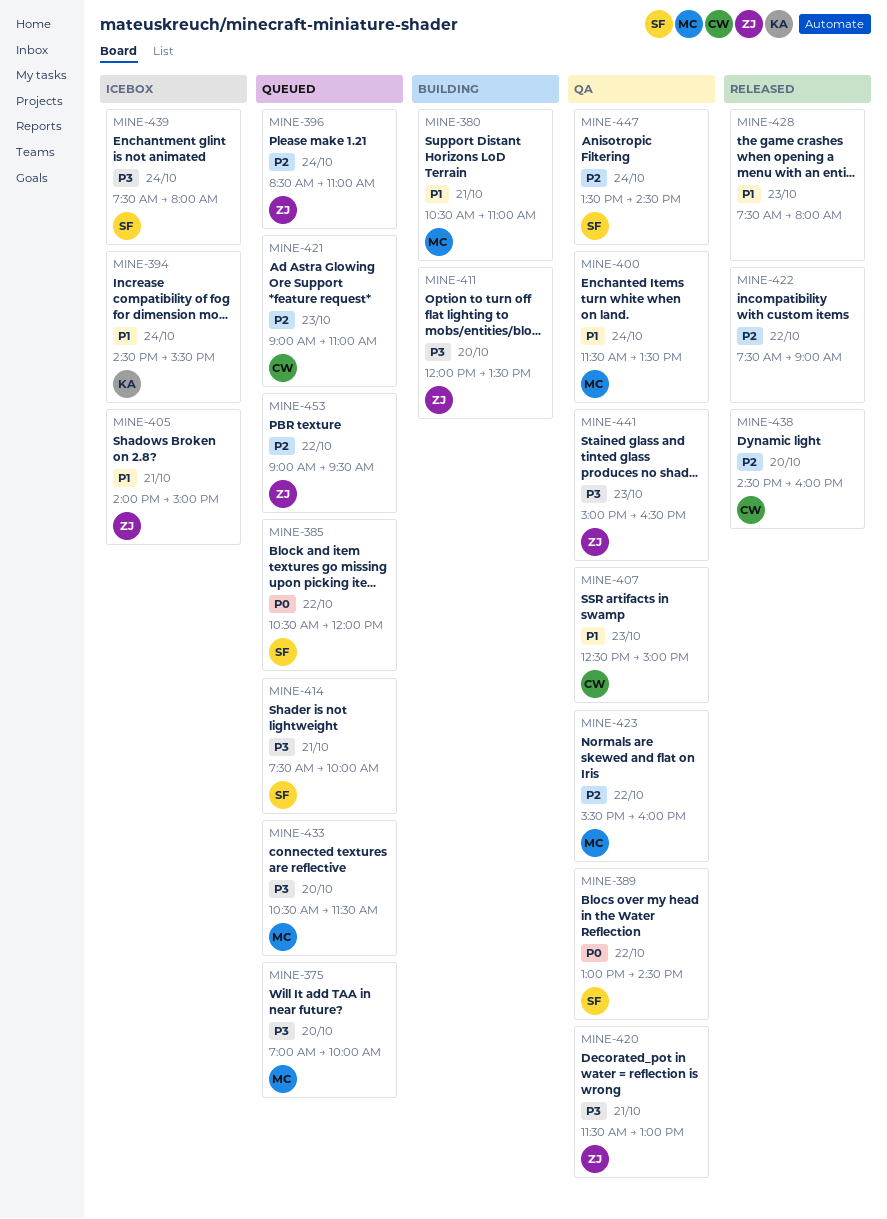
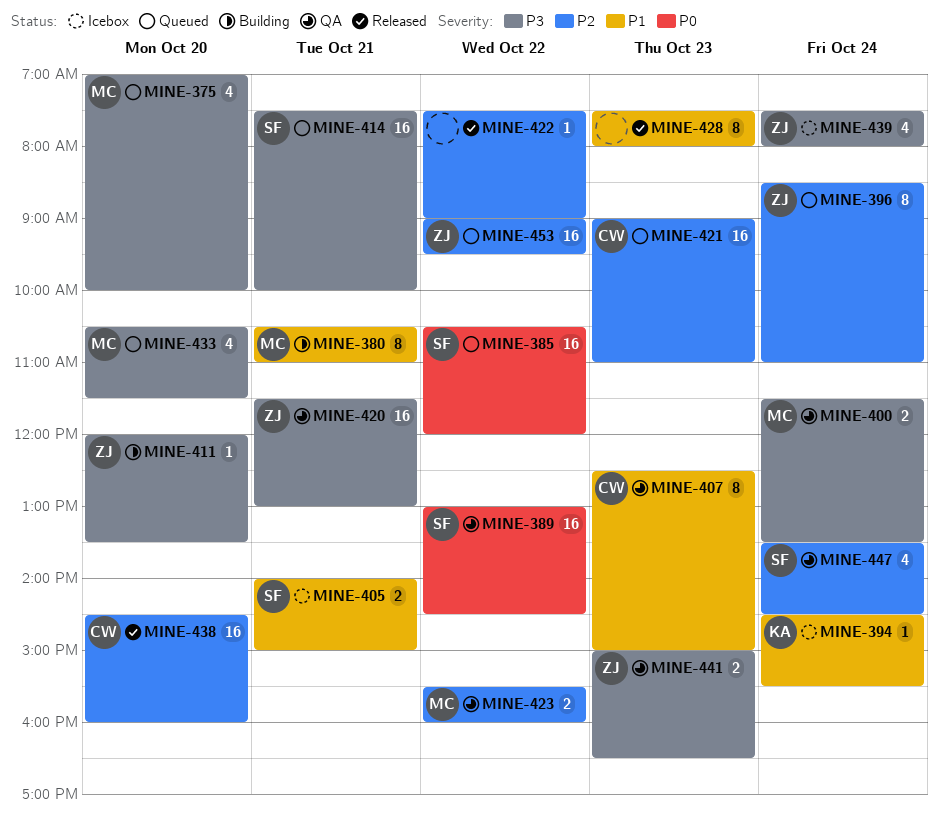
MINE-400, priority: P1 -> P3
MINE-405, owner: ZJ -> SF
MINE-439, owner: SF -> ZJ

